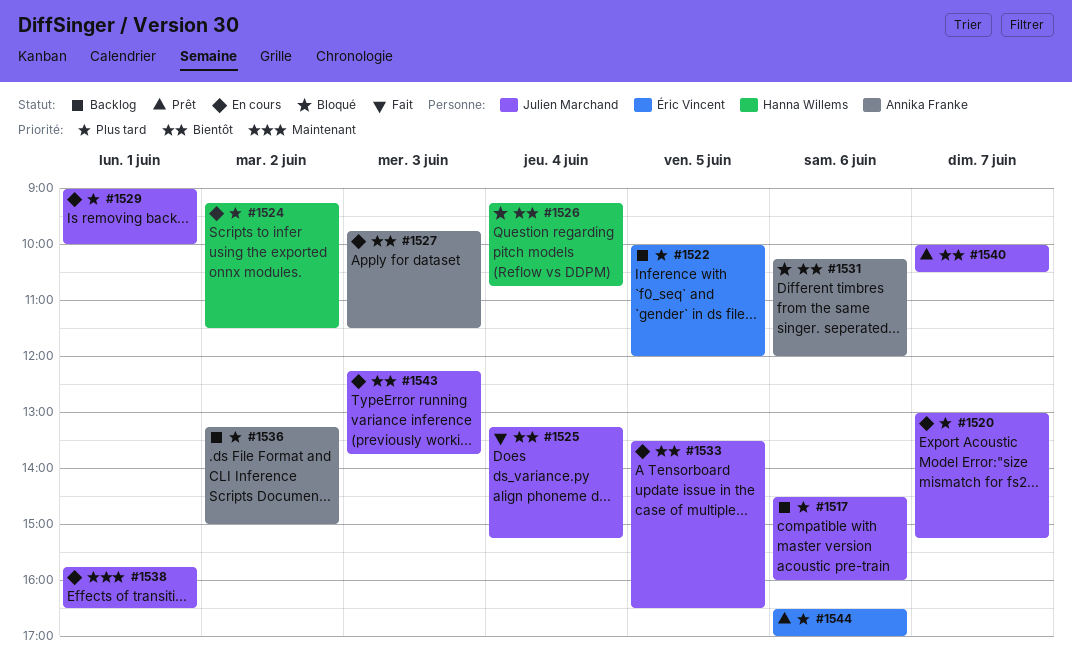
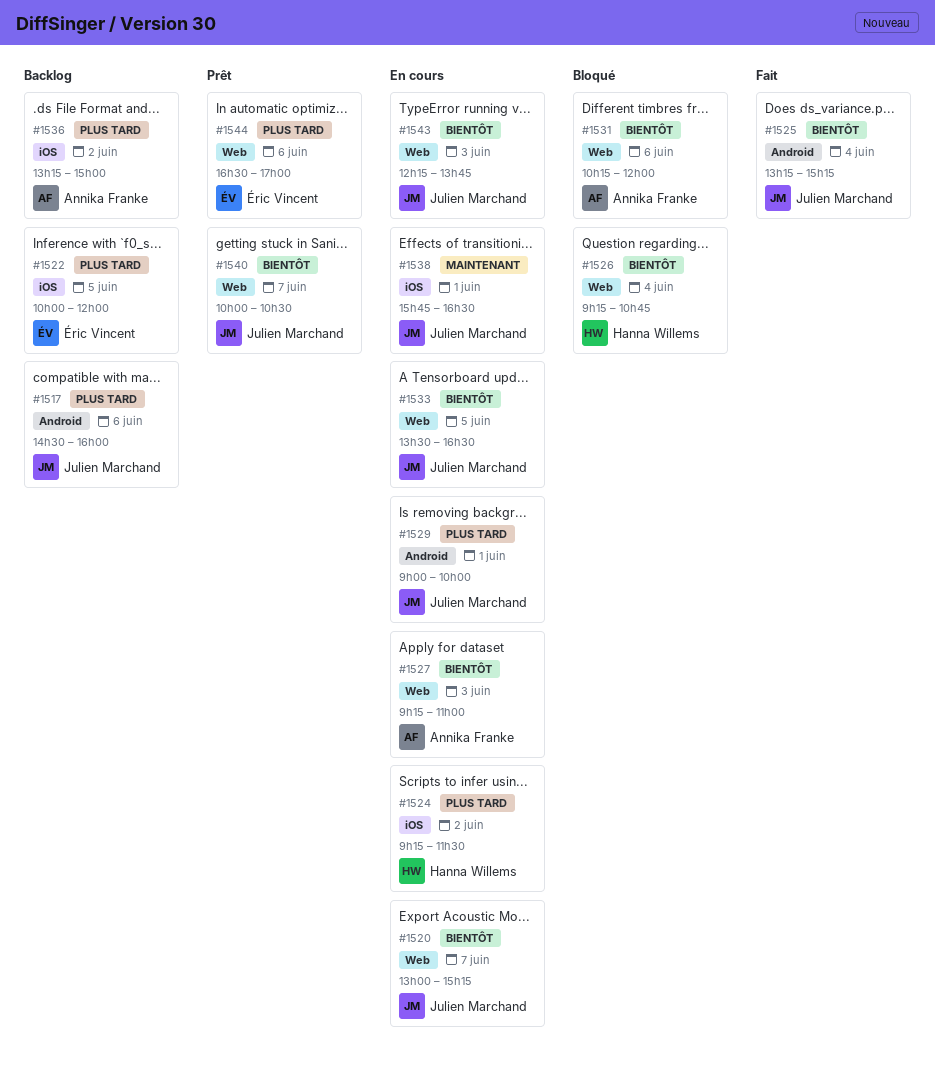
#1520, priority: Plus tard -> Bientôt
#1527, begins: 09:45 -> 09:15
#1527, ends: 11:30 -> 11:00

